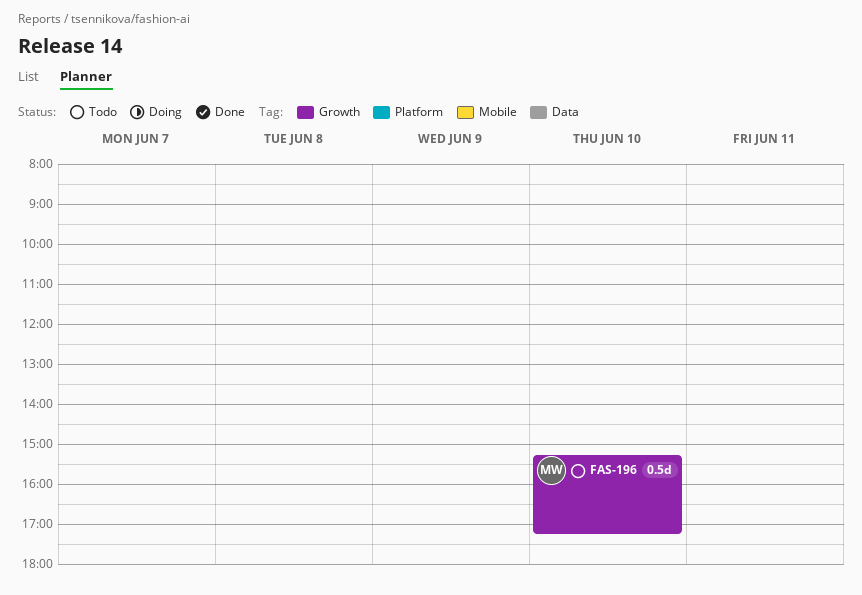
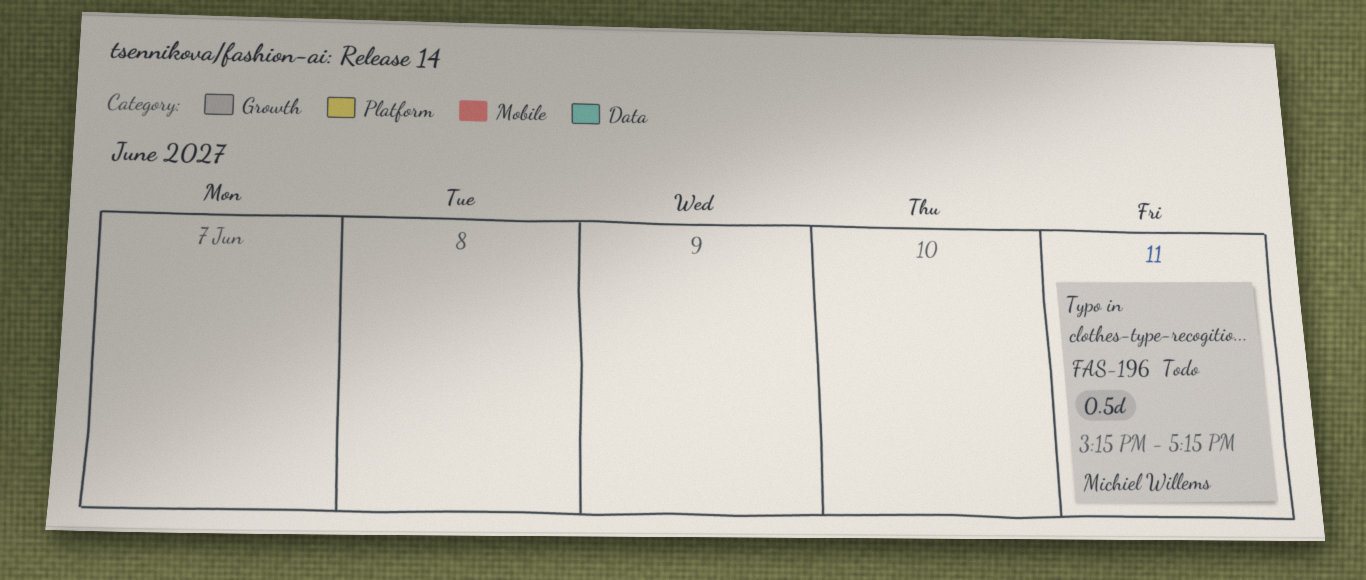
FAS-196, day: Jun 10 -> Jun 11

